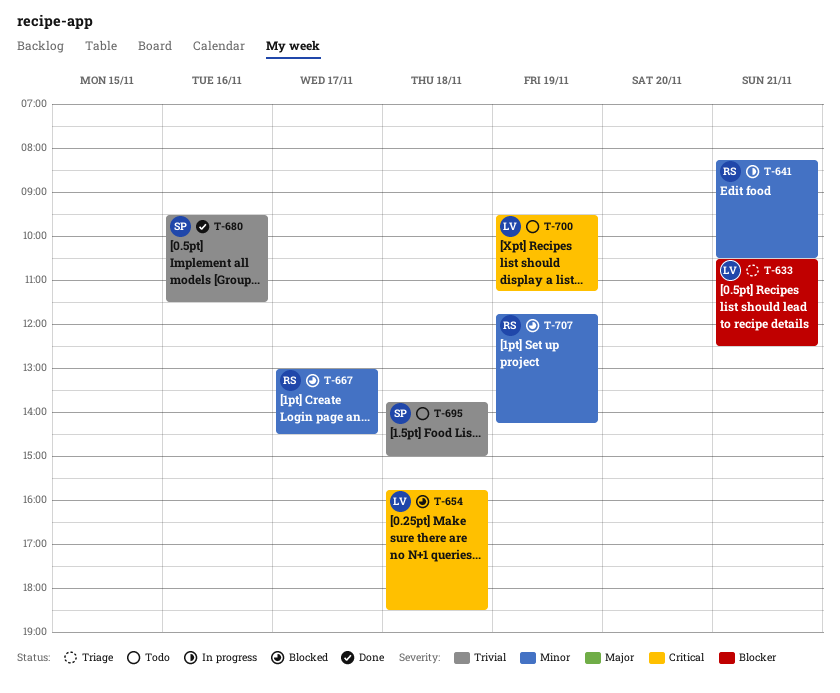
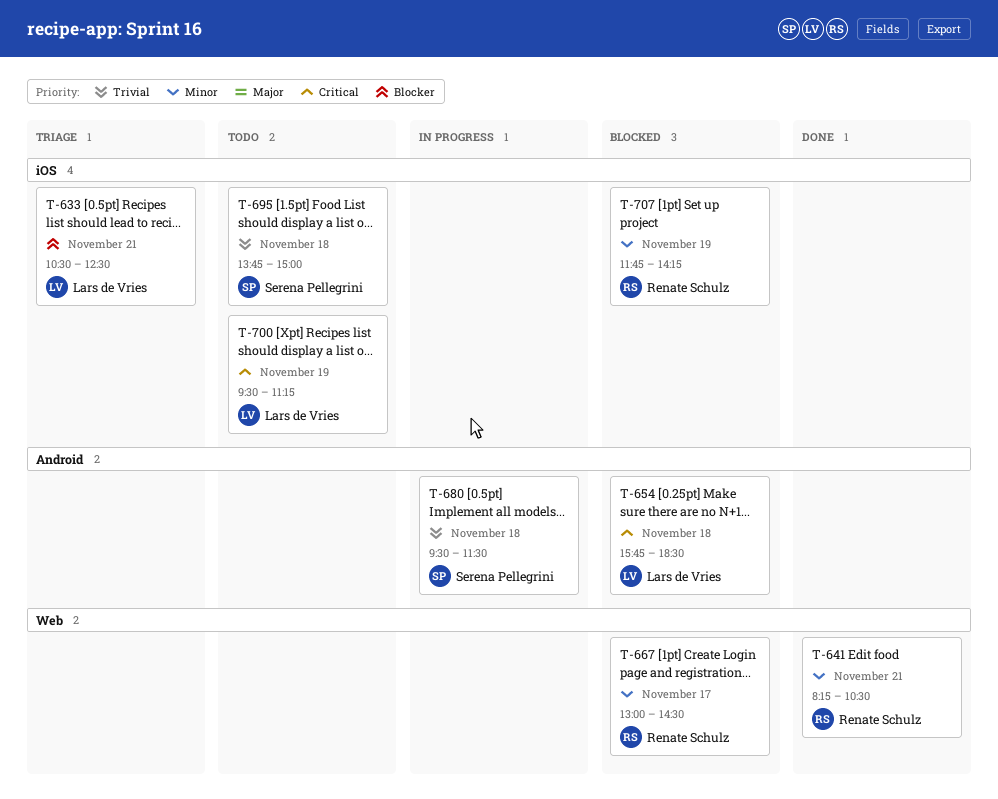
T-641, status: In progress -> Done
T-680, status: Done -> In progress
T-680, day: Nov 16 -> Nov 18

